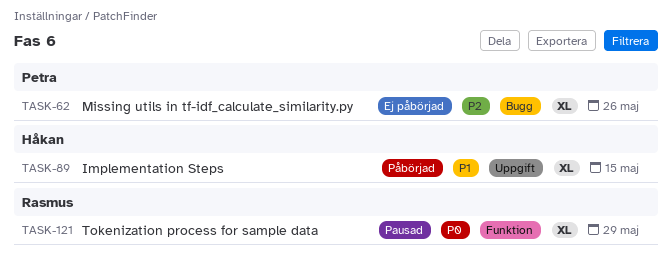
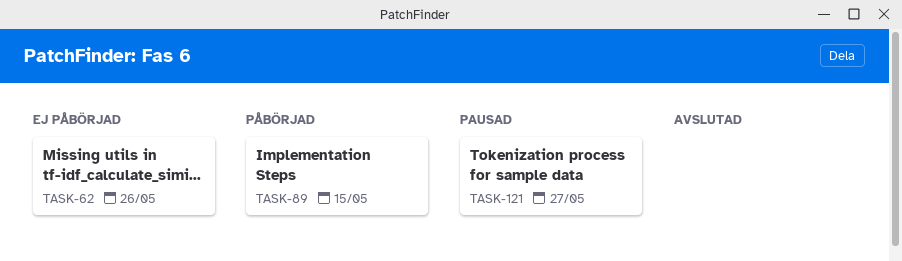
TASK-121, due: May 29 -> May 27

